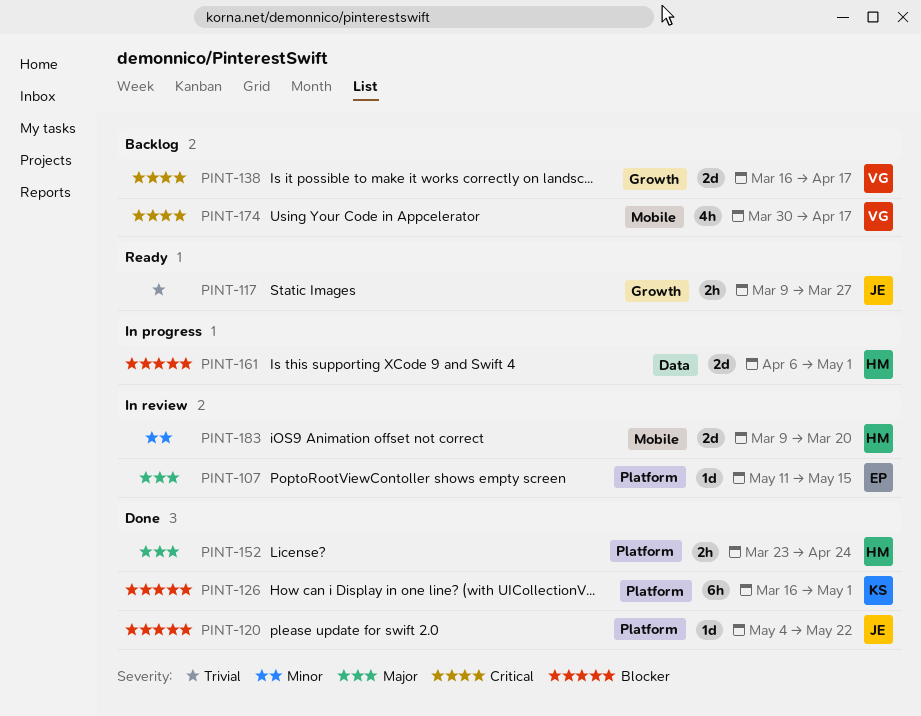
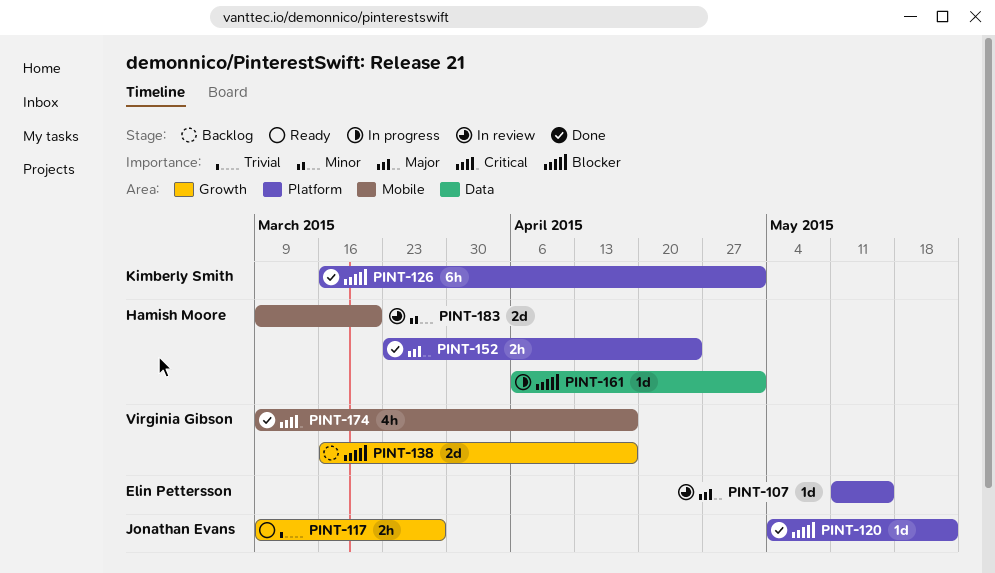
PINT-138, priority: Critical -> Blocker
PINT-161, estimate: 2d -> 1d
PINT-174, status: Backlog -> Done
PINT-174, start: Mar 30 -> Mar 9

